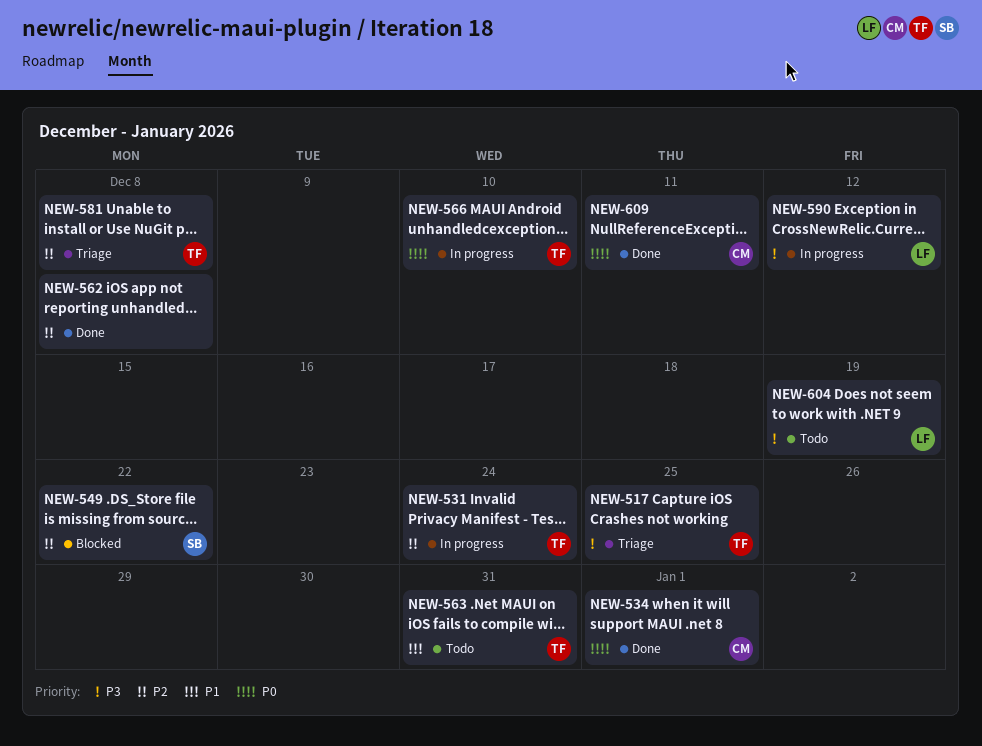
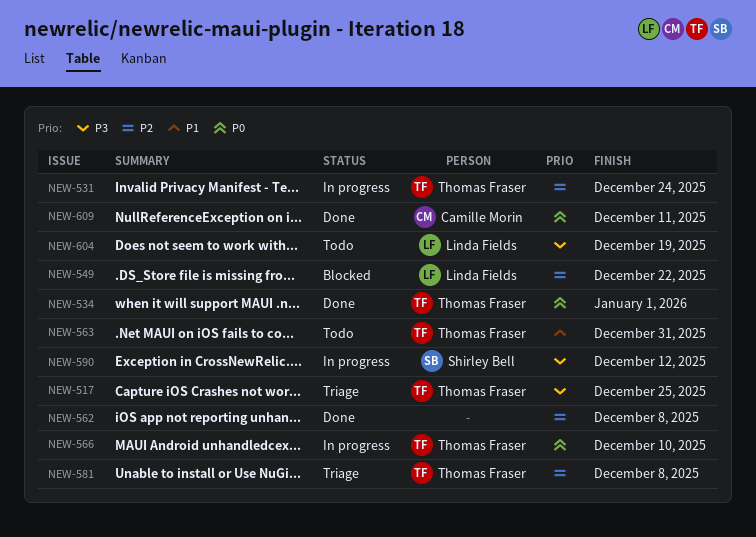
NEW-534, owner: Camille Morin -> Thomas Fraser
NEW-549, owner: Shirley Bell -> Linda Fields
NEW-590, owner: Linda Fields -> Shirley Bell

